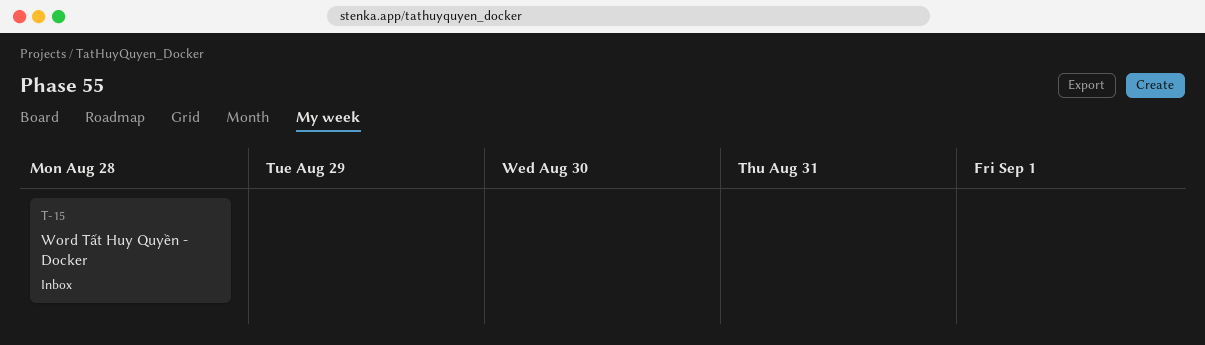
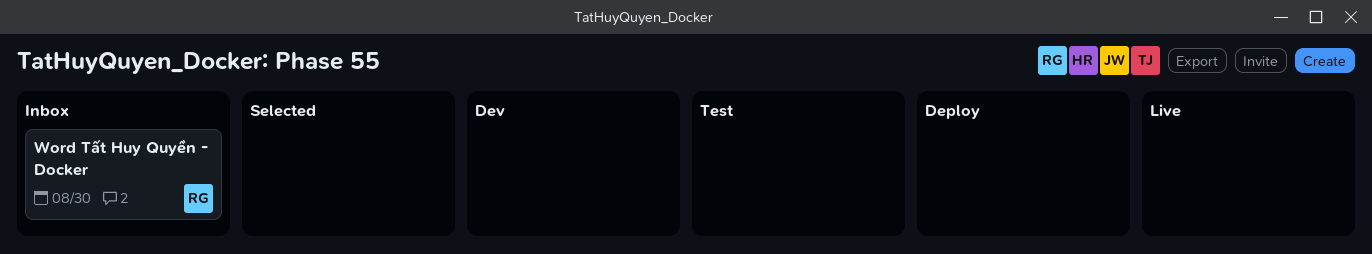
Word Tất Huy Quyền - Docker, due: Aug 28 -> Aug 30

